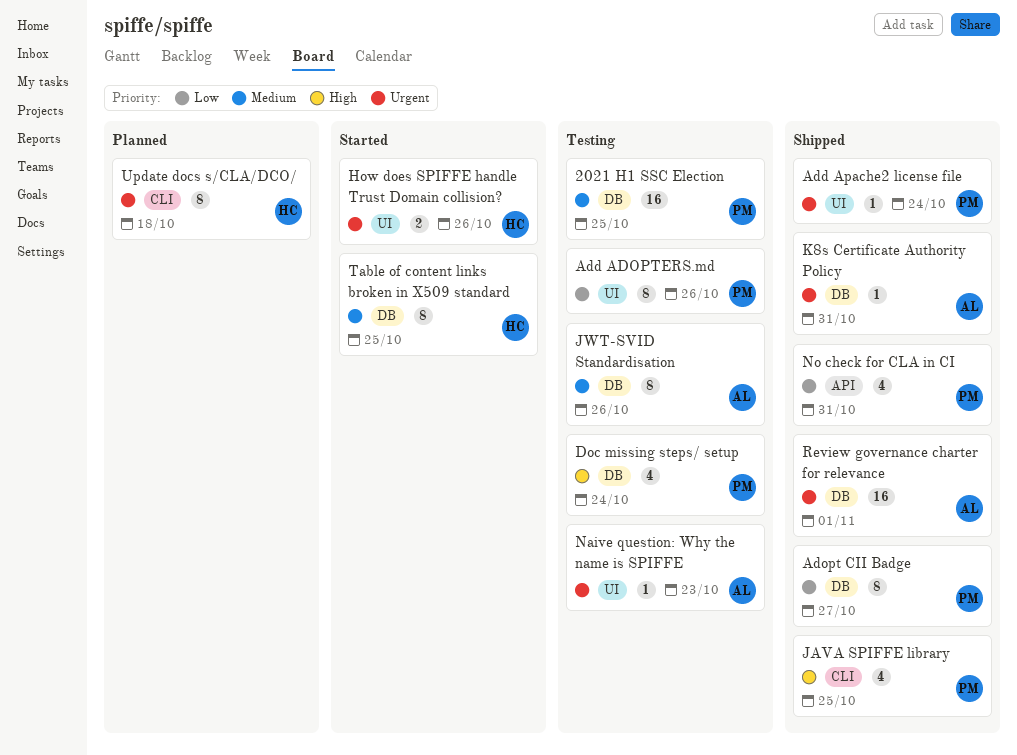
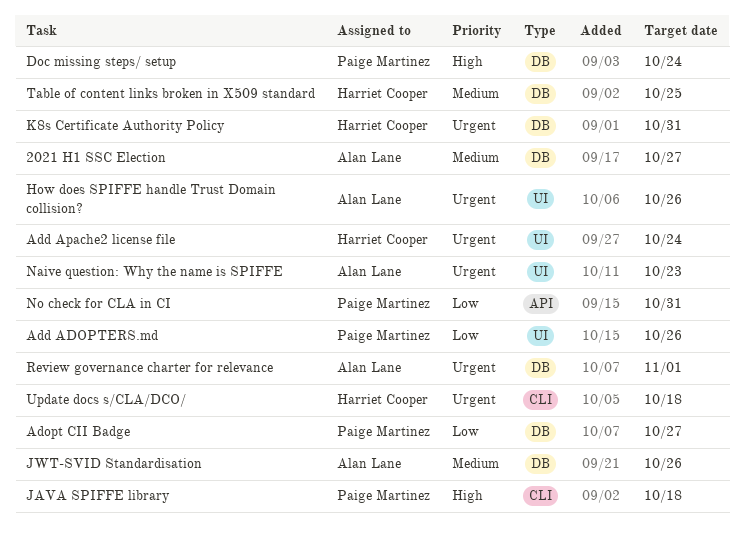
2021 H1 SSC Election, owner: Paige Martinez -> Alan Lane
2021 H1 SSC Election, due: Oct 25 -> Oct 27
Add Apache2 license file, owner: Paige Martinez -> Harriet Cooper
How does SPIFFE handle Trust Domain collision?, owner: Harriet Cooper -> Alan Lane
JAVA SPIFFE library, due: Oct 25 -> Oct 18
K8s Certificate Authority Policy, owner: Alan Lane -> Harriet Cooper

